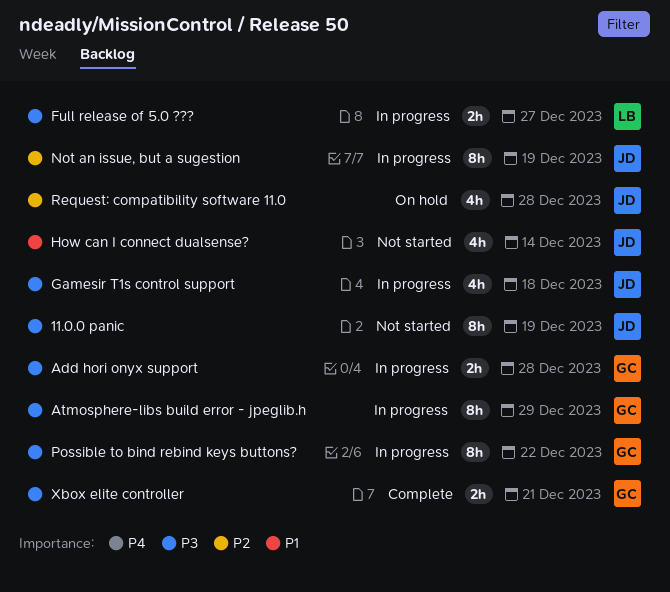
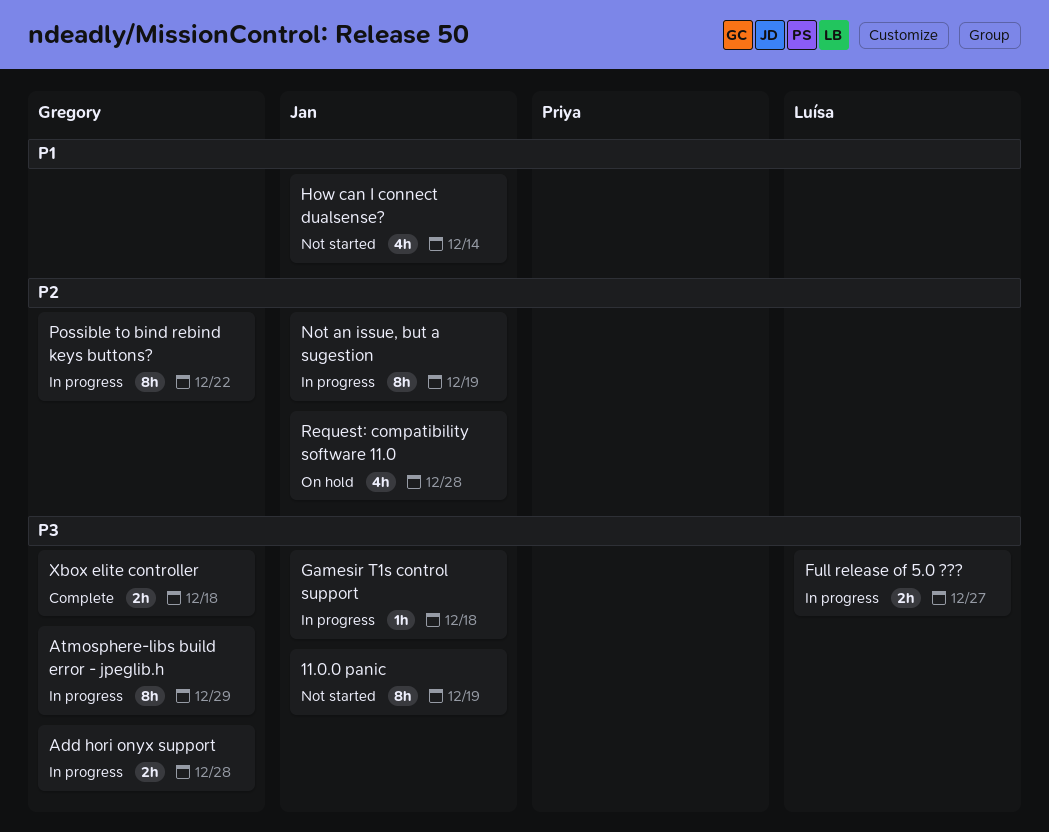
Gamesir T1s control support, estimate: 4h -> 1h
Possible to bind rebind keys buttons?, priority: P3 -> P2
Xbox elite controller, due: Dec 21 -> Dec 18

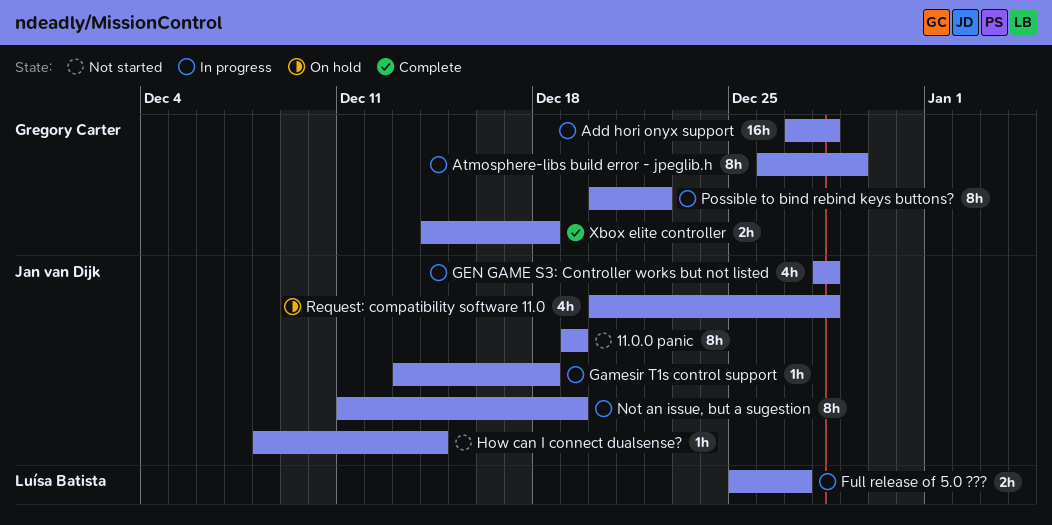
Add hori onyx support, estimate: 2h -> 16h
GEN GAME S3: Controller works but not listed: none -> present
How can I connect dualsense?, estimate: 4h -> 1h

